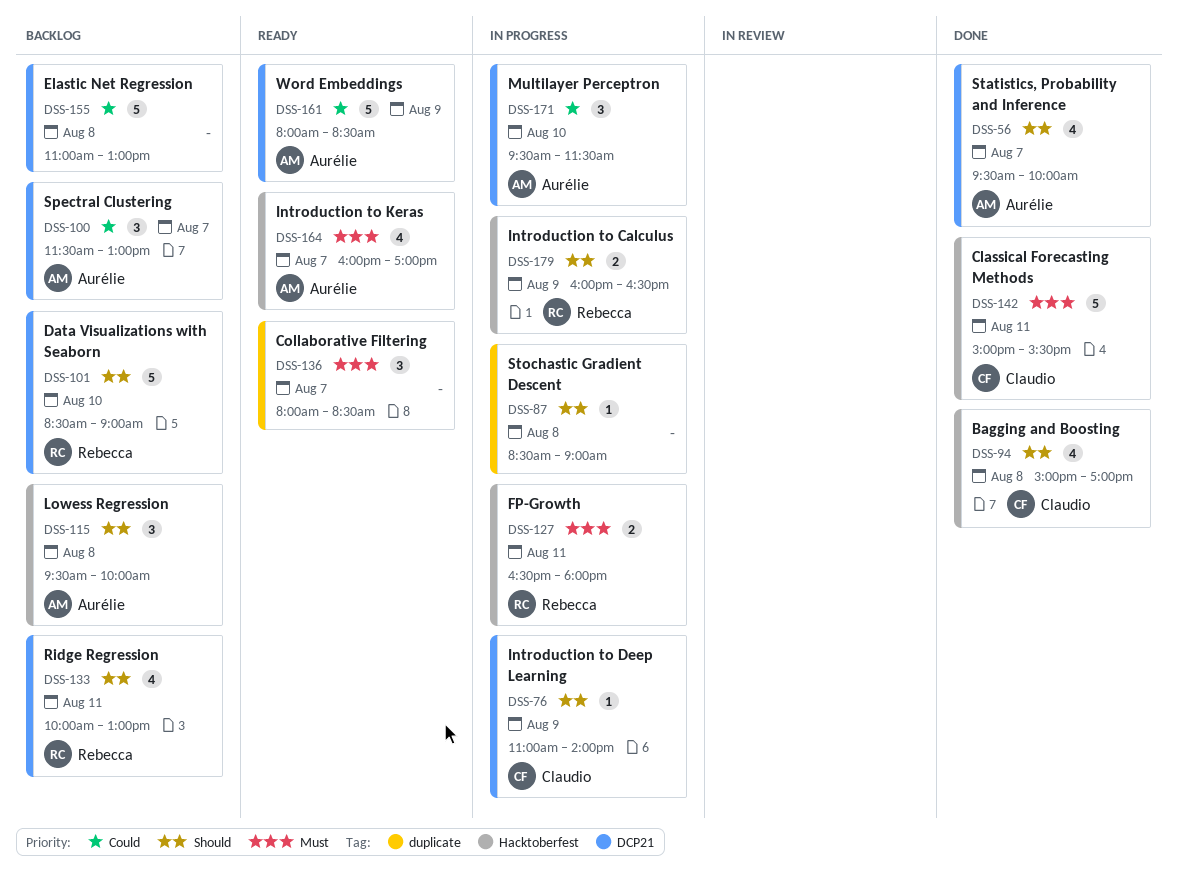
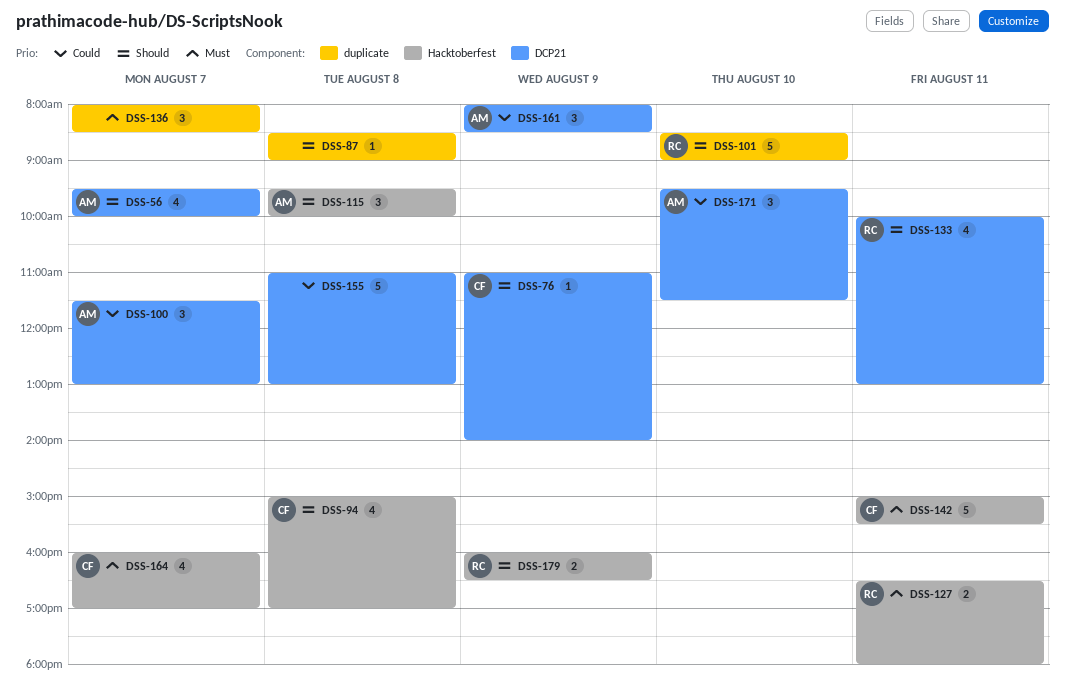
DSS-101, label: DCP21 -> duplicate
DSS-161, estimate: 5 -> 3
DSS-164, owner: Aurélie -> Claudio

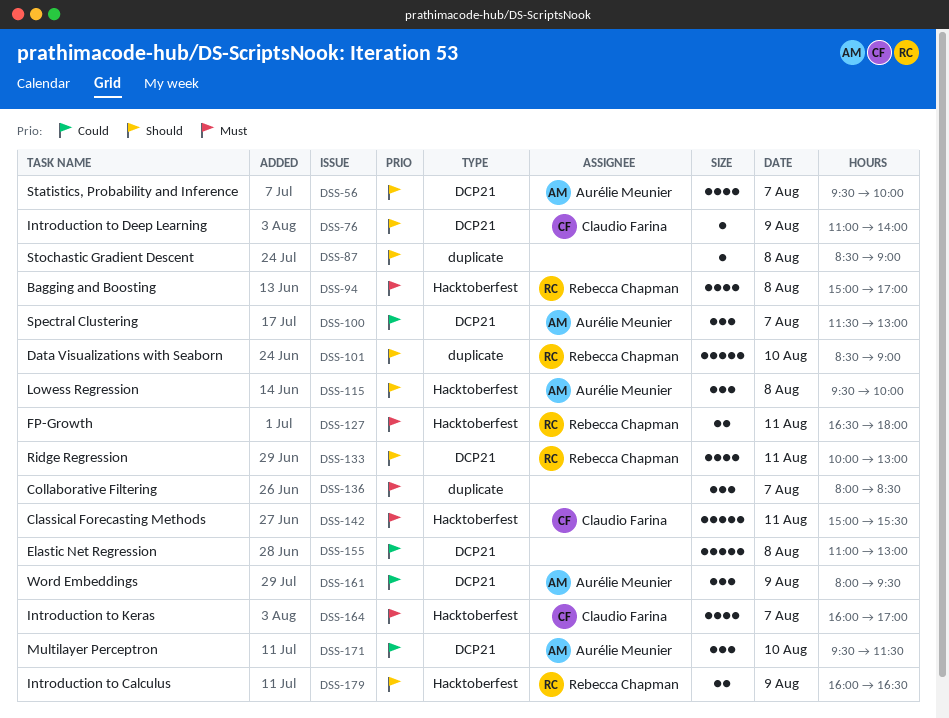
DSS-94, owner: Claudio Farina -> Rebecca Chapman
DSS-94, priority: Should -> Must
DSS-161, ends: 08:30 -> 09:30

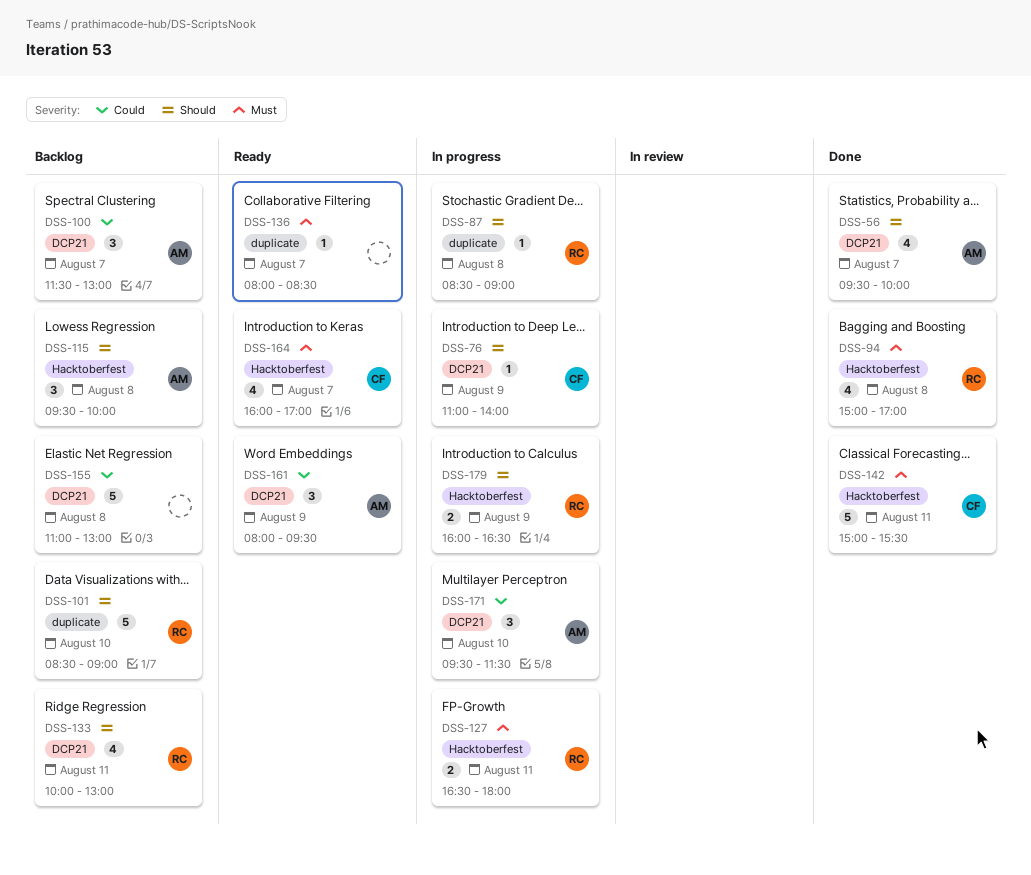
DSS-87, owner: none -> Rebecca Chapman
DSS-136, estimate: 3 -> 1

